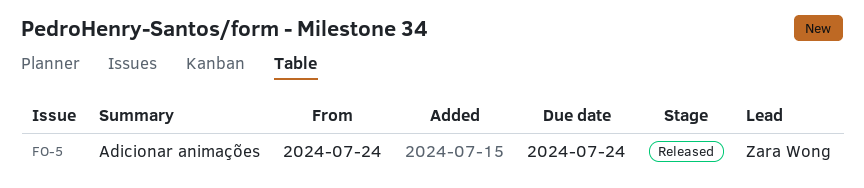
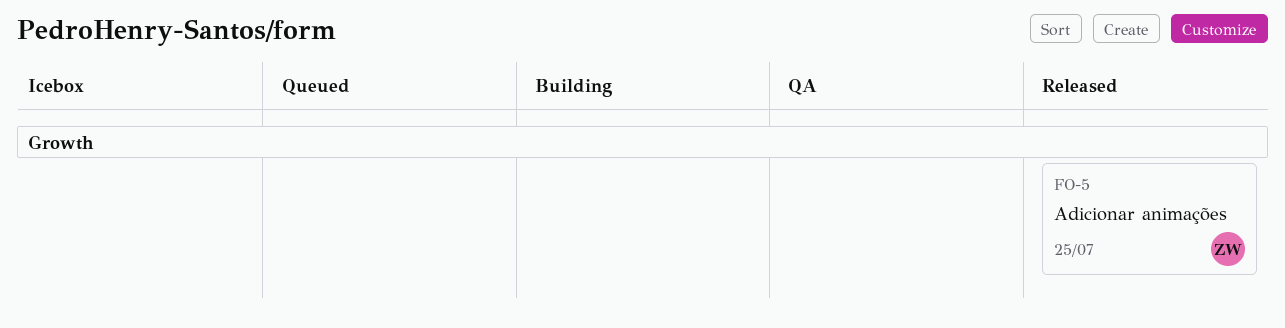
FO-5, due: Jul 24 -> Jul 25

